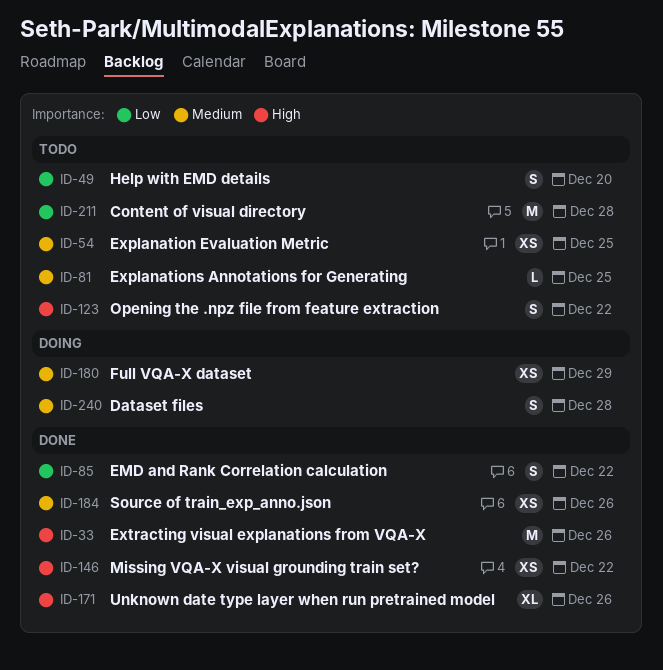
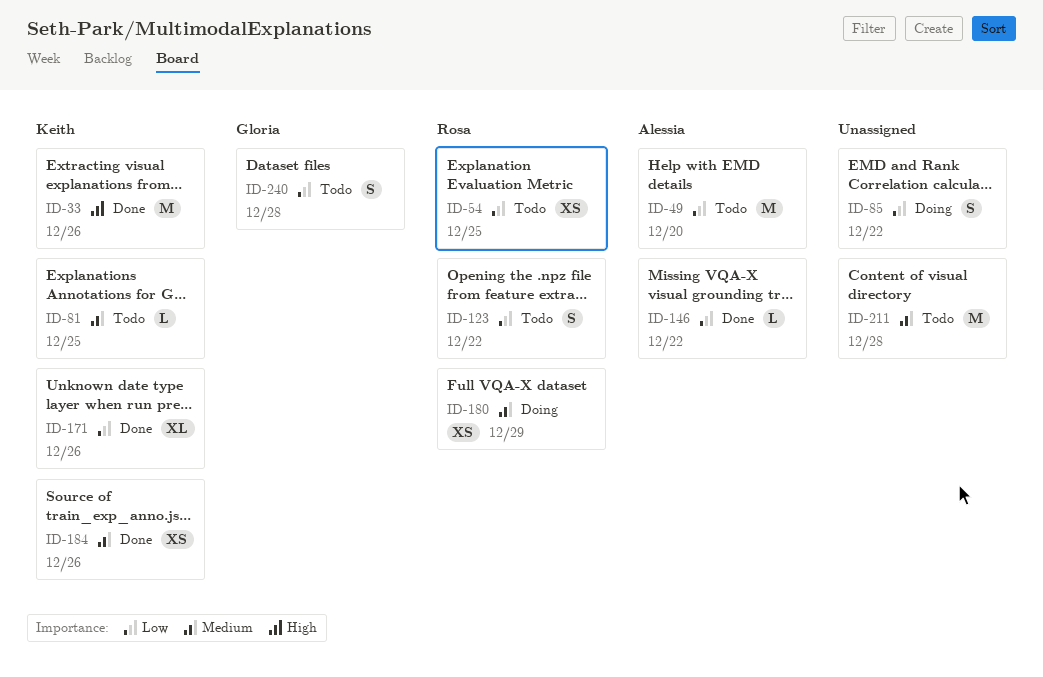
ID-49, estimate: S -> M
ID-54, priority: Medium -> Low
ID-85, status: Done -> Doing
ID-123, priority: High -> Low
ID-146, priority: High -> Low
ID-146, estimate: XS -> L
ID-171, priority: High -> Low
ID-211, priority: Low -> Medium
ID-240, status: Doing -> Todo
ID-240, priority: Medium -> Low

